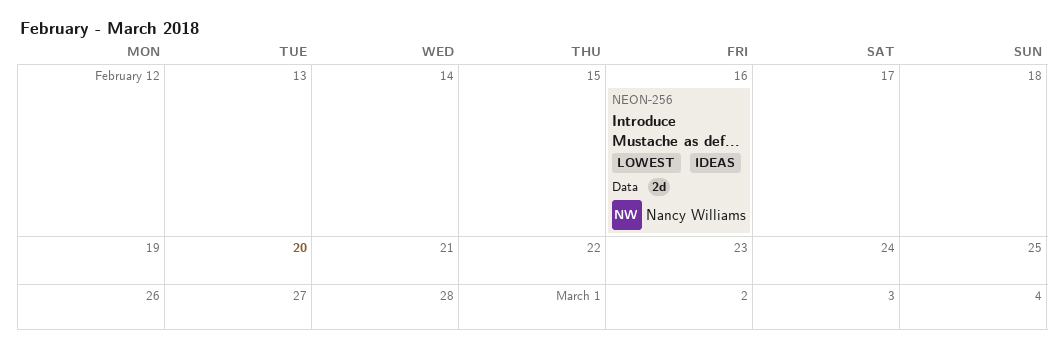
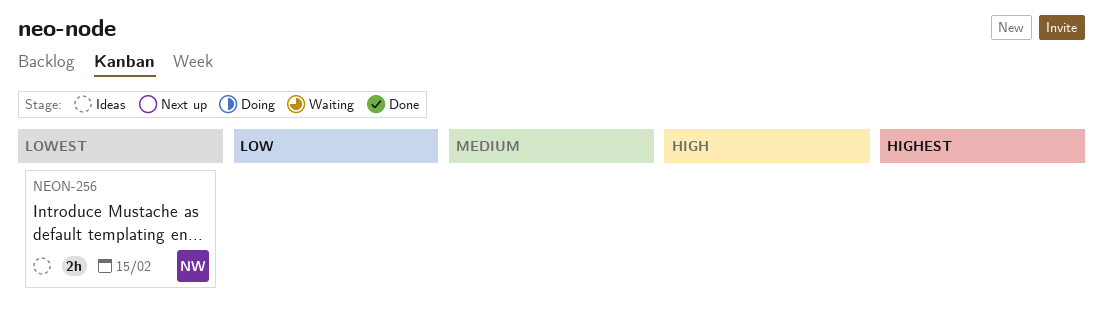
NEON-256, estimate: 2d -> 2h
NEON-256, due: Feb 16 -> Feb 15

